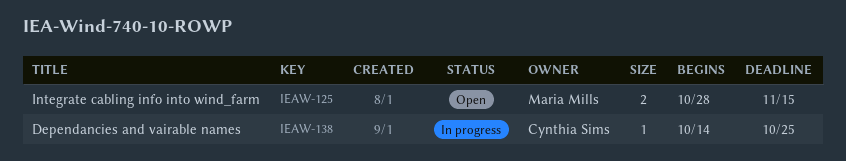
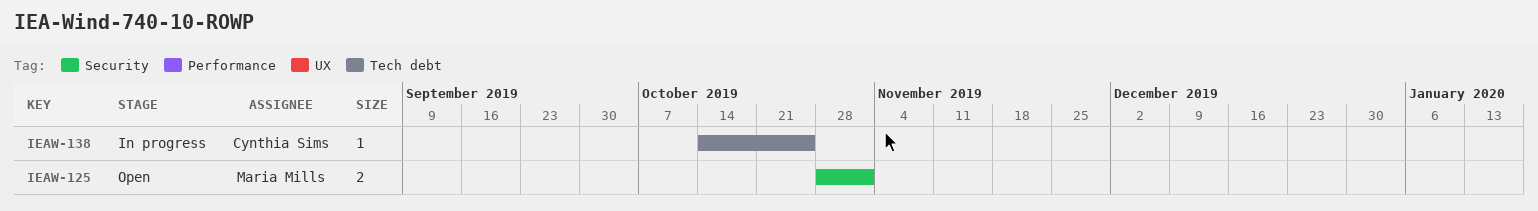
IEAW-125, due: Nov 15 -> Nov 1

